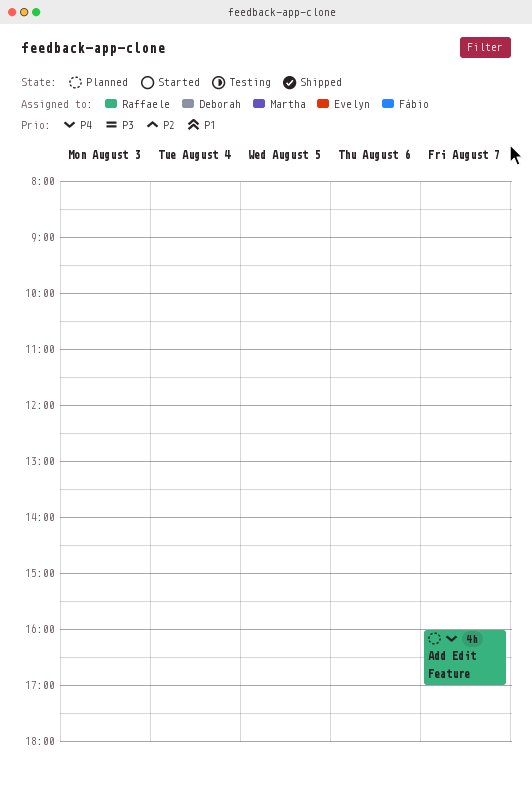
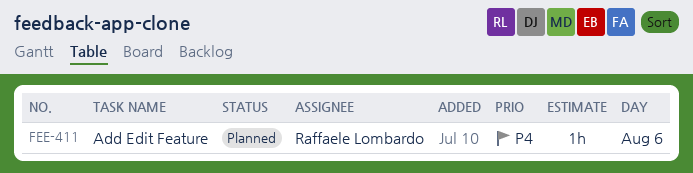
Add Edit Feature, estimate: 4h -> 1h
Add Edit Feature, day: Aug 7 -> Aug 6

